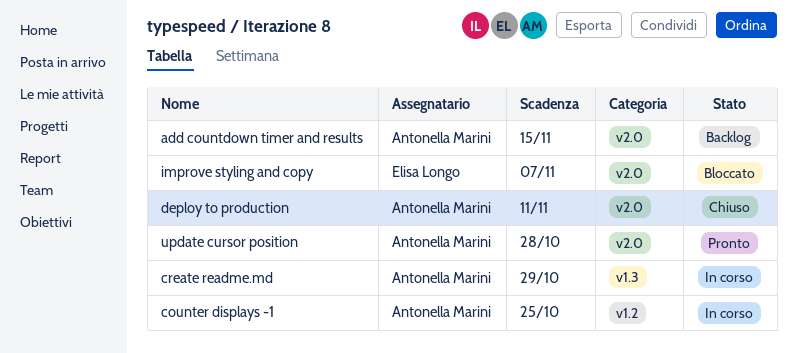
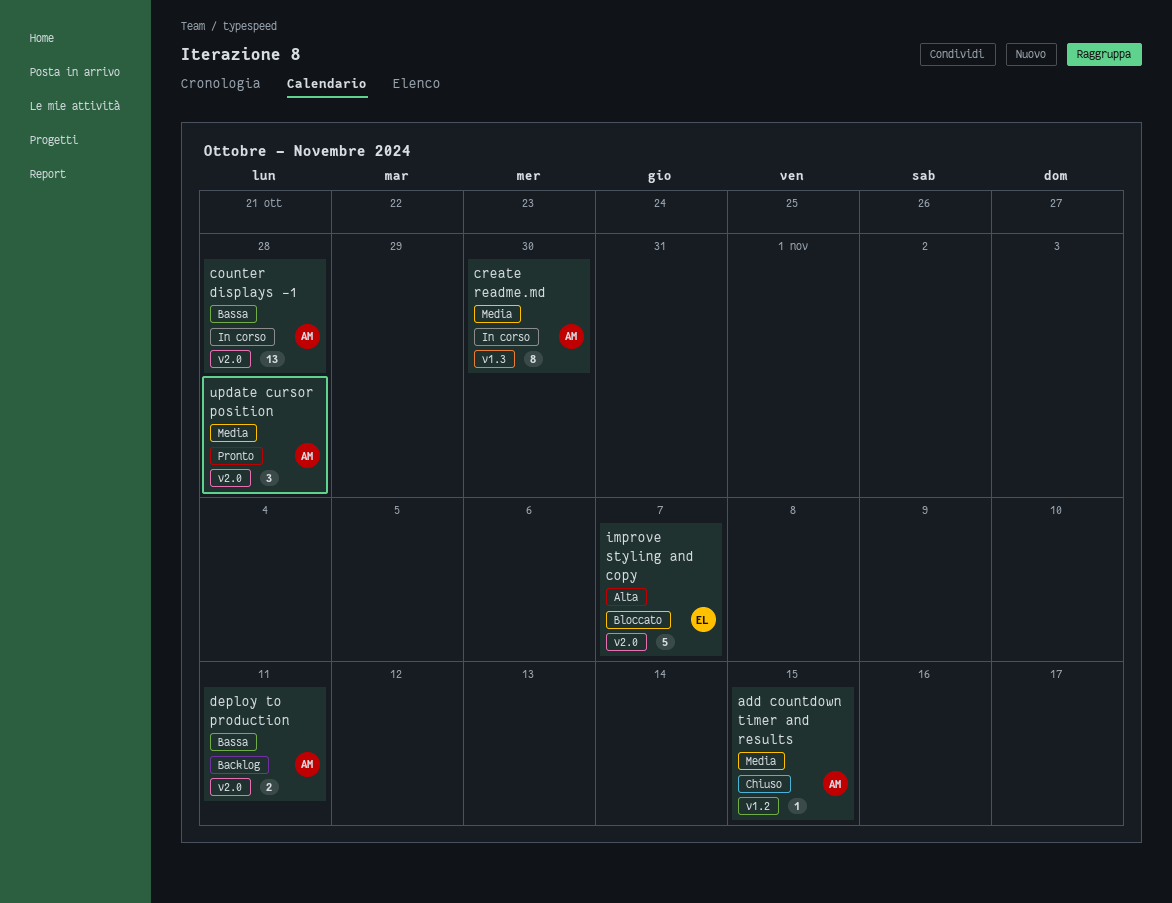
add countdown timer and results, status: Backlog -> Chiuso
add countdown timer and results, label: v2.0 -> v1.2
counter displays -1, label: v1.2 -> v2.0
counter displays -1, due: Oct 25 -> Oct 28
create readme.md, due: Oct 29 -> Oct 30
deploy to production, status: Chiuso -> Backlog

